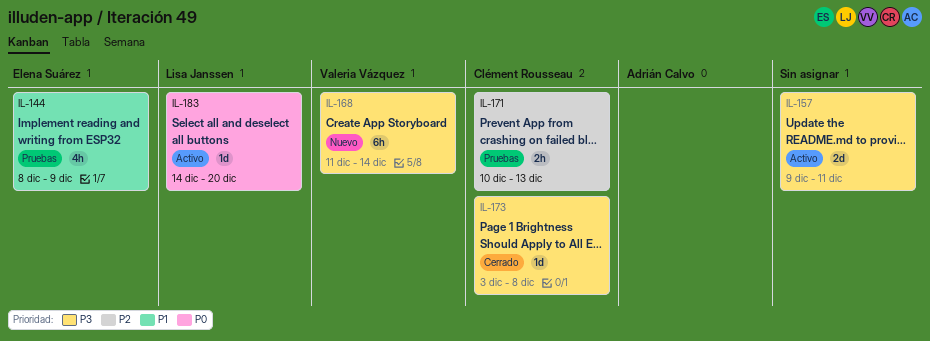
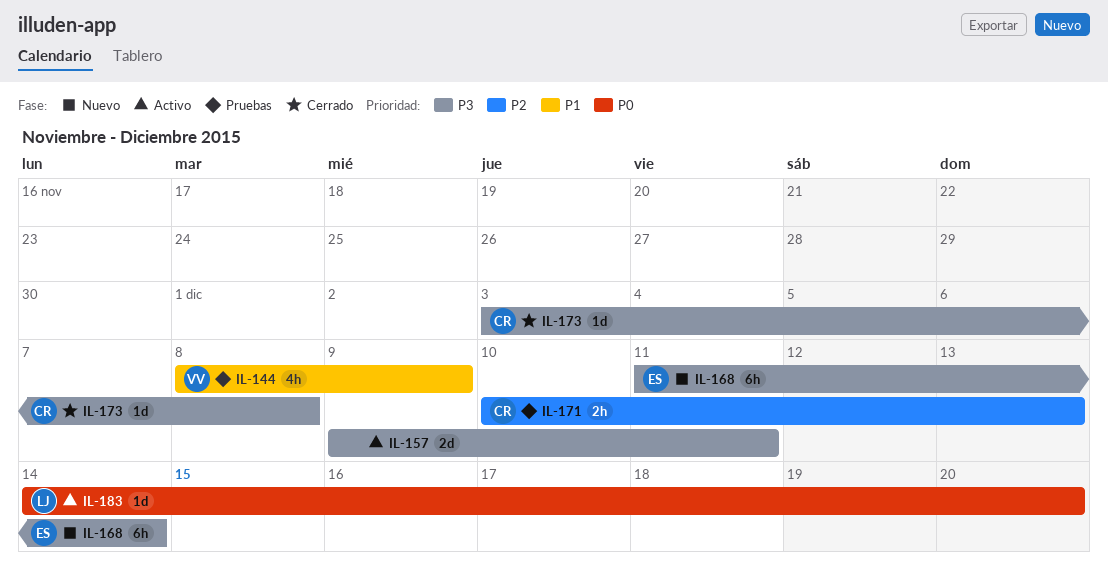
IL-144, owner: Elena Suárez -> Valeria Vázquez
IL-168, owner: Valeria Vázquez -> Elena Suárez

